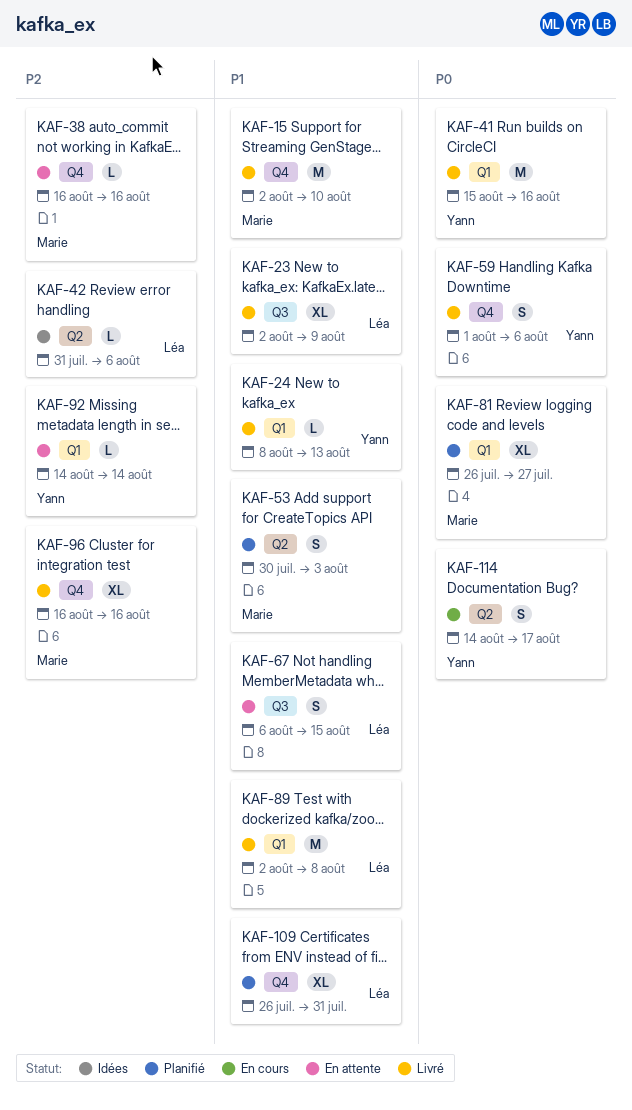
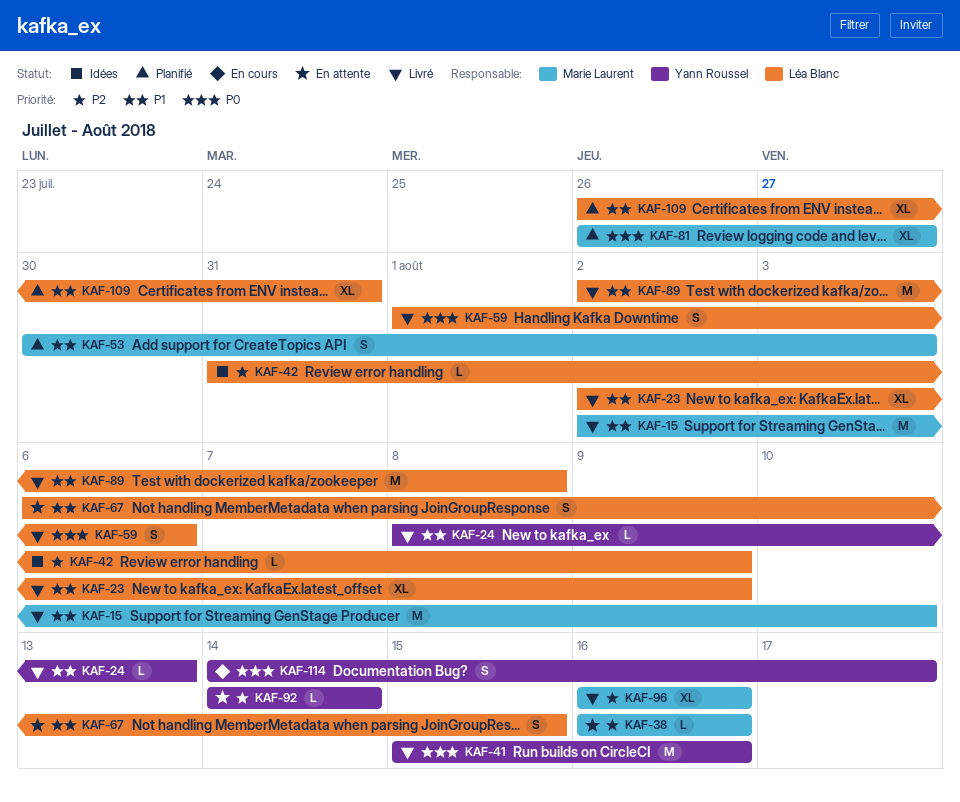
KAF-42, due: Aug 6 -> Aug 9
KAF-59, owner: Yann Roussel -> Léa Blanc

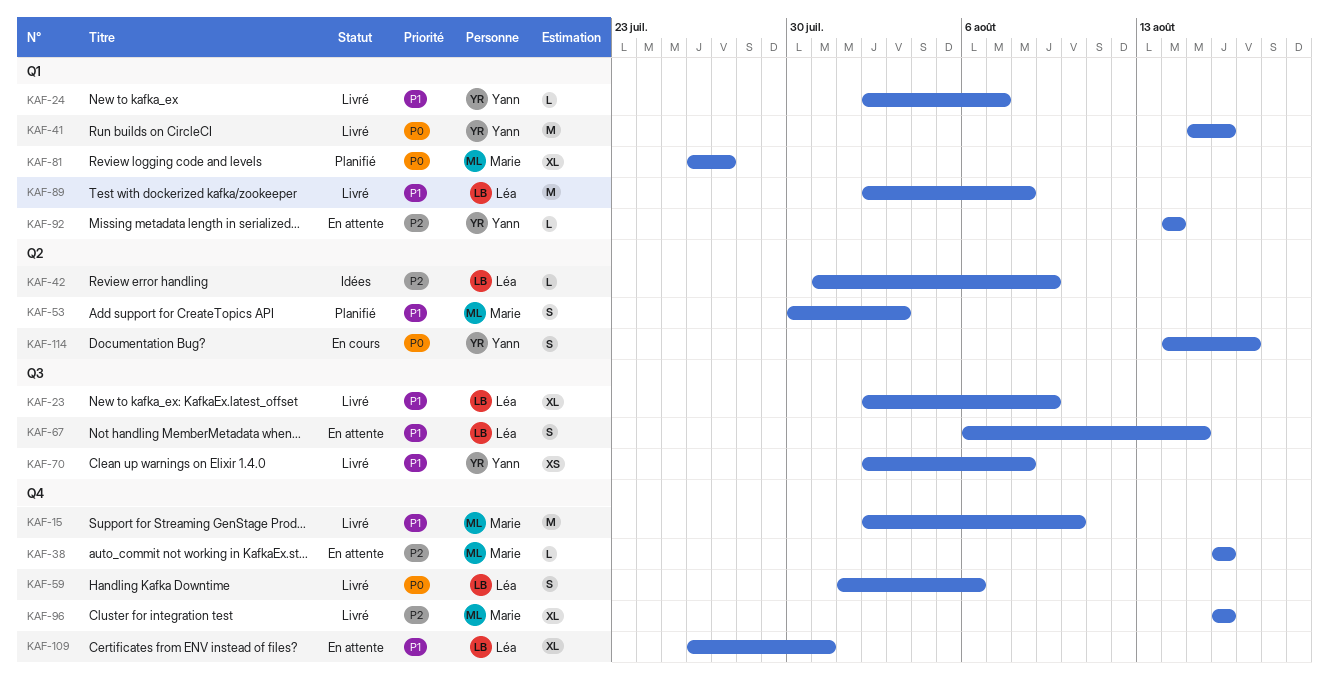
KAF-24, start: Aug 8 -> Aug 2
KAF-24, due: Aug 13 -> Aug 7
KAF-70: none -> present
KAF-109, status: Planifié -> En attente

